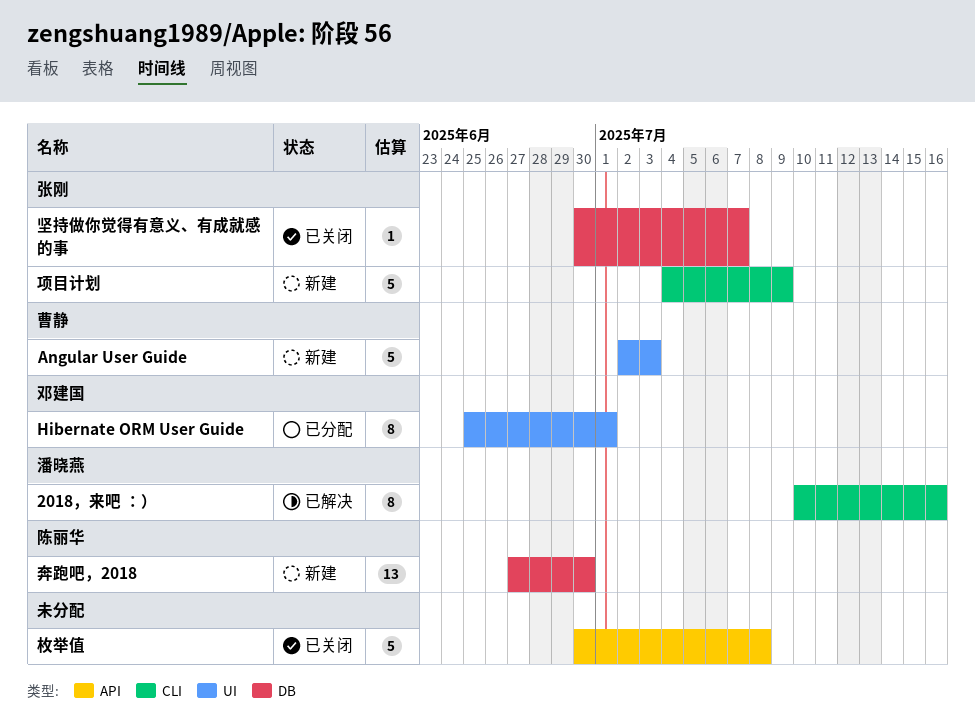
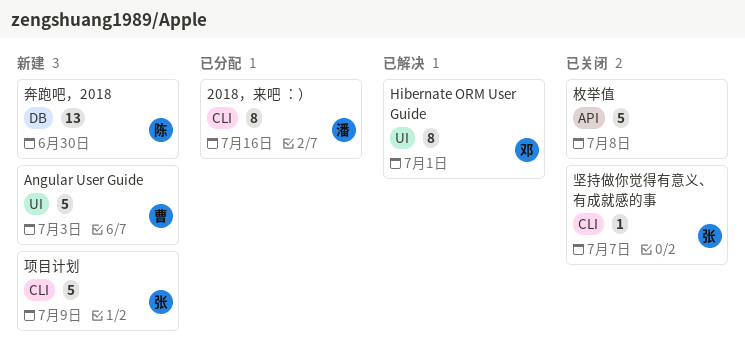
2018，来吧 ：）, status: 已解决 -> 已分配
Hibernate ORM User Guide, status: 已分配 -> 已解决
坚持做你觉得有意义、有成就感的事, label: DB -> CLI

